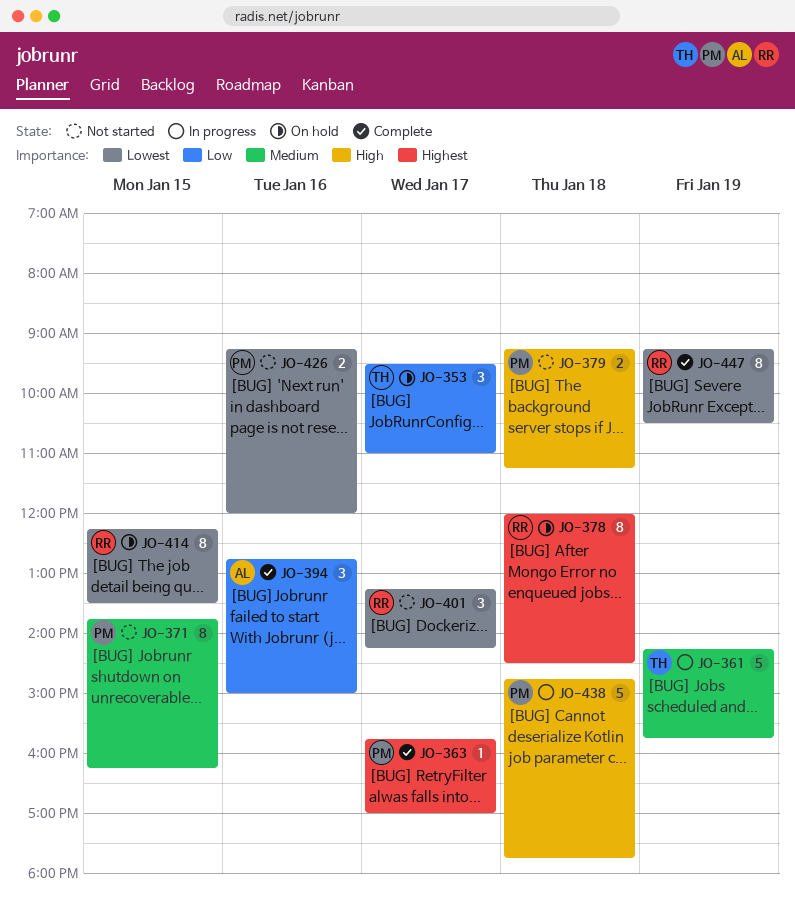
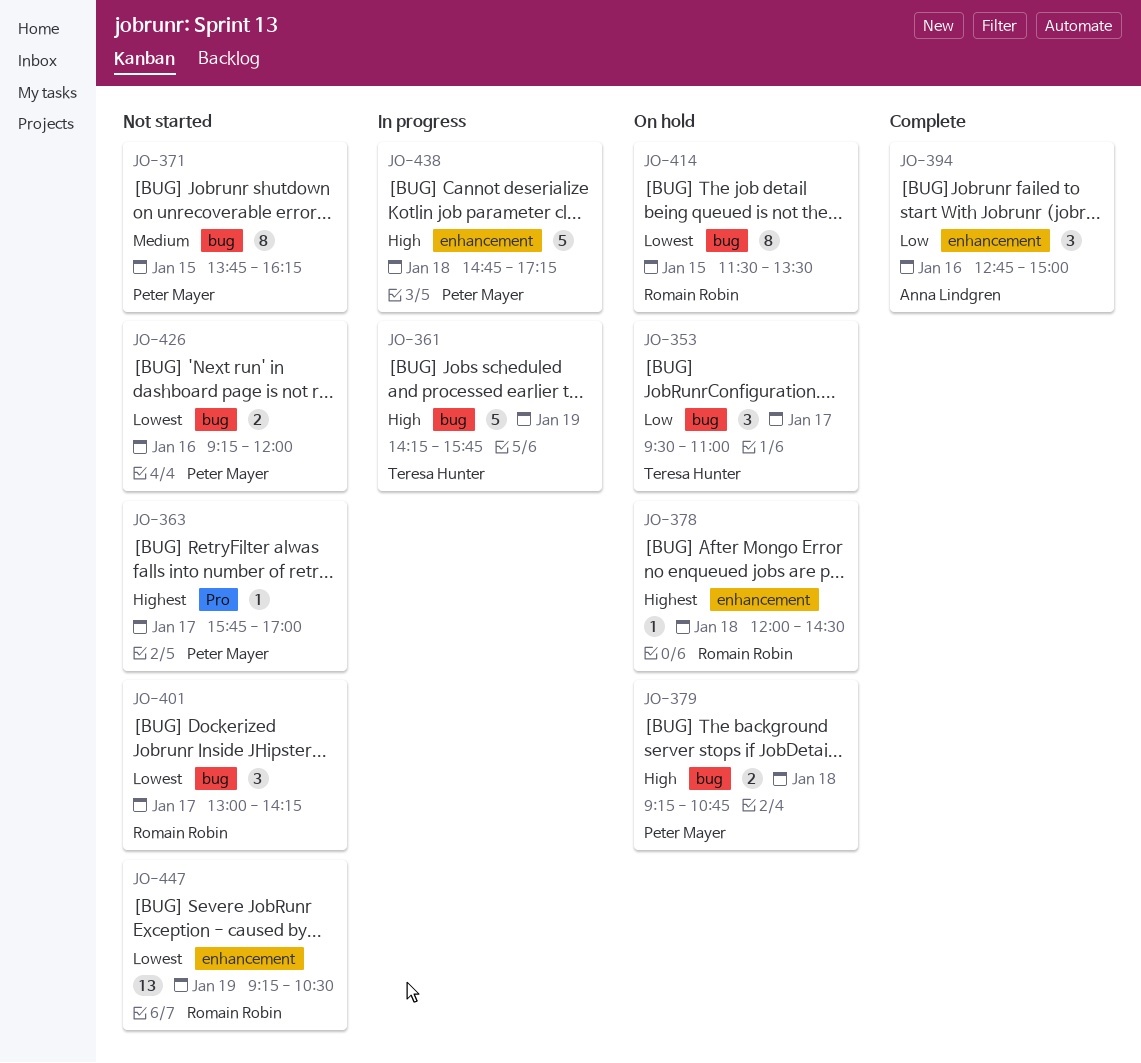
JO-361, priority: Medium -> High
JO-363, status: Complete -> Not started
JO-378, estimate: 8 -> 1
JO-379, status: Not started -> On hold
JO-379, ends: 11:15 -> 10:45
JO-401, begins: 13:15 -> 13:00
JO-414, begins: 12:15 -> 11:30
JO-438, ends: 17:45 -> 17:15
JO-447, status: Complete -> Not started
JO-447, estimate: 8 -> 13

